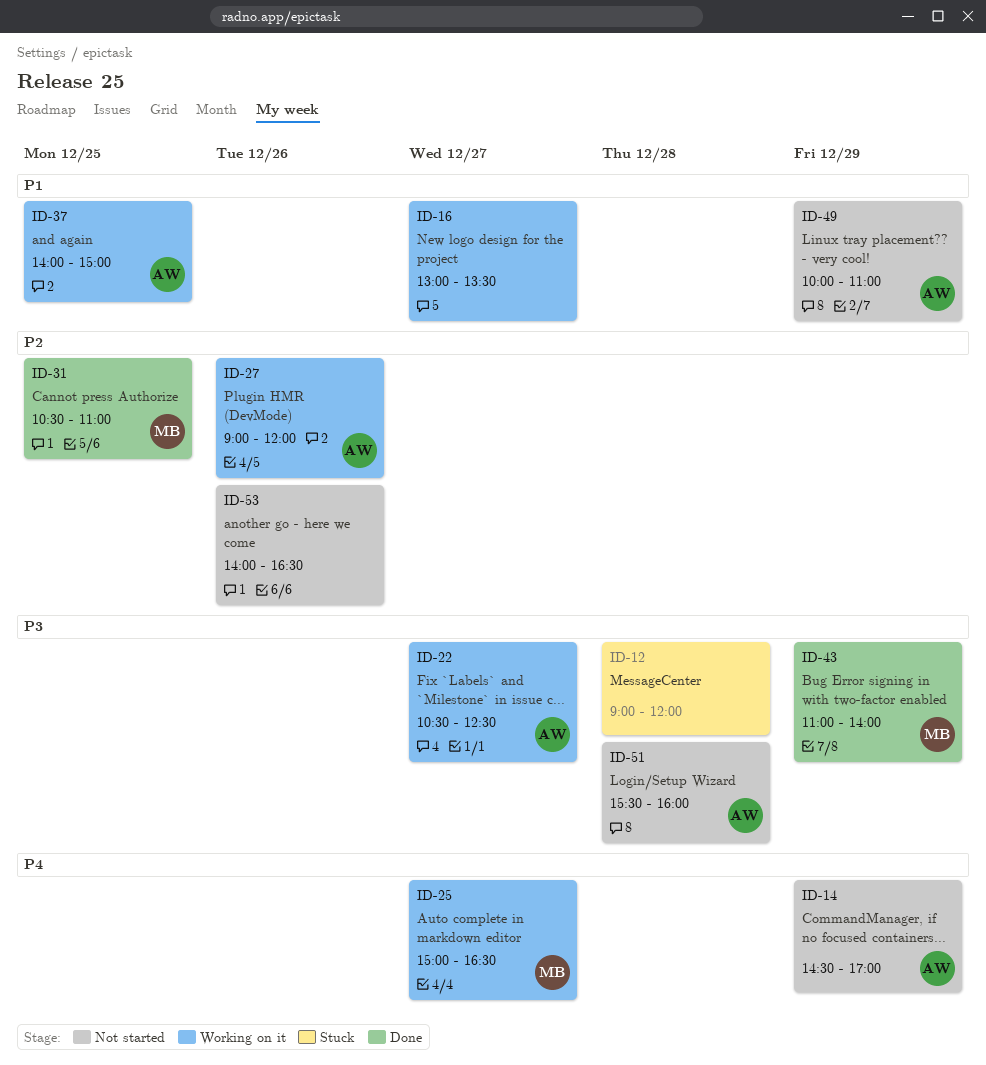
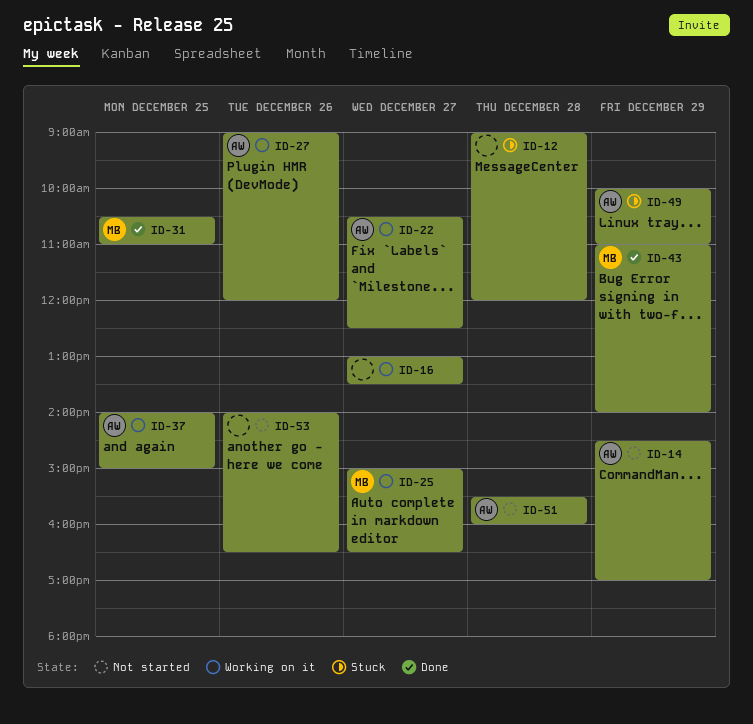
ID-49, status: Not started -> Stuck

